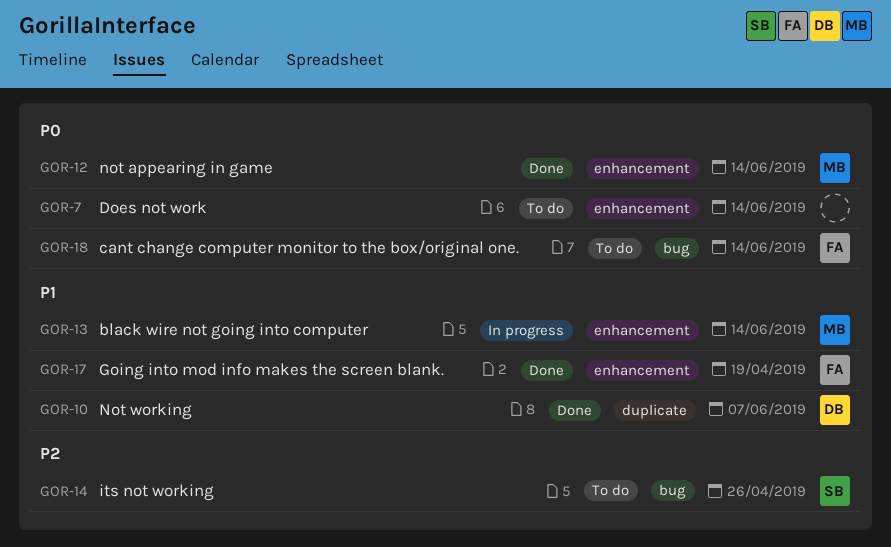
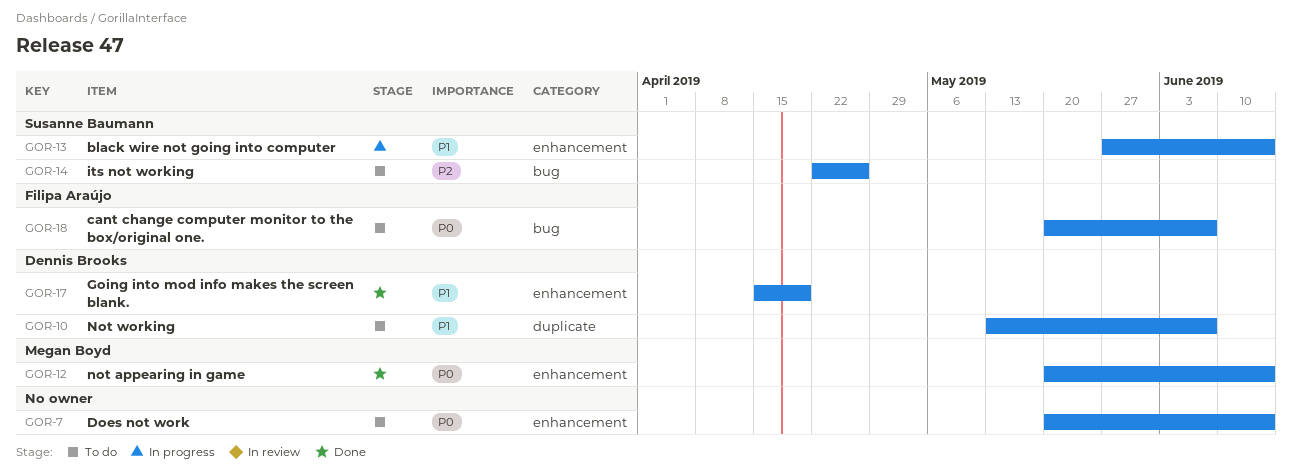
GOR-10, status: Done -> To do
GOR-13, owner: Megan Boyd -> Susanne Baumann
GOR-17, owner: Filipa Araújo -> Dennis Brooks
GOR-18, due: Jun 14 -> Jun 7

